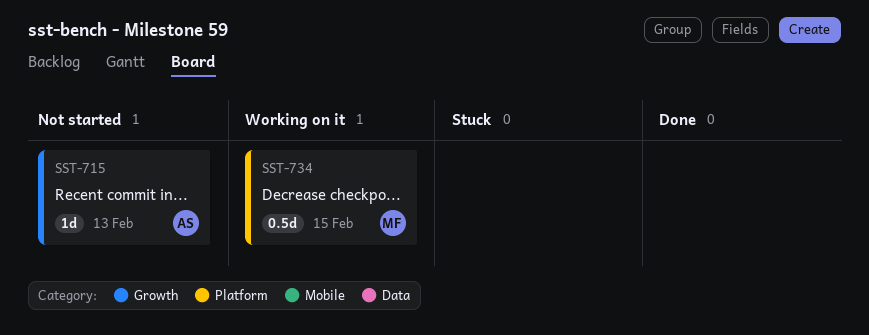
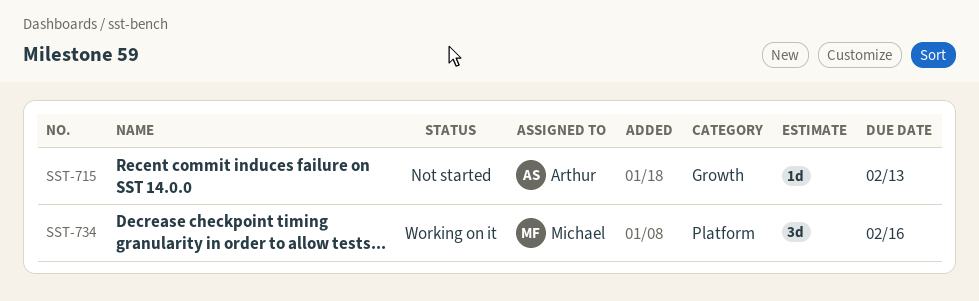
SST-734, estimate: 0.5d -> 3d
SST-734, due: Feb 15 -> Feb 16

